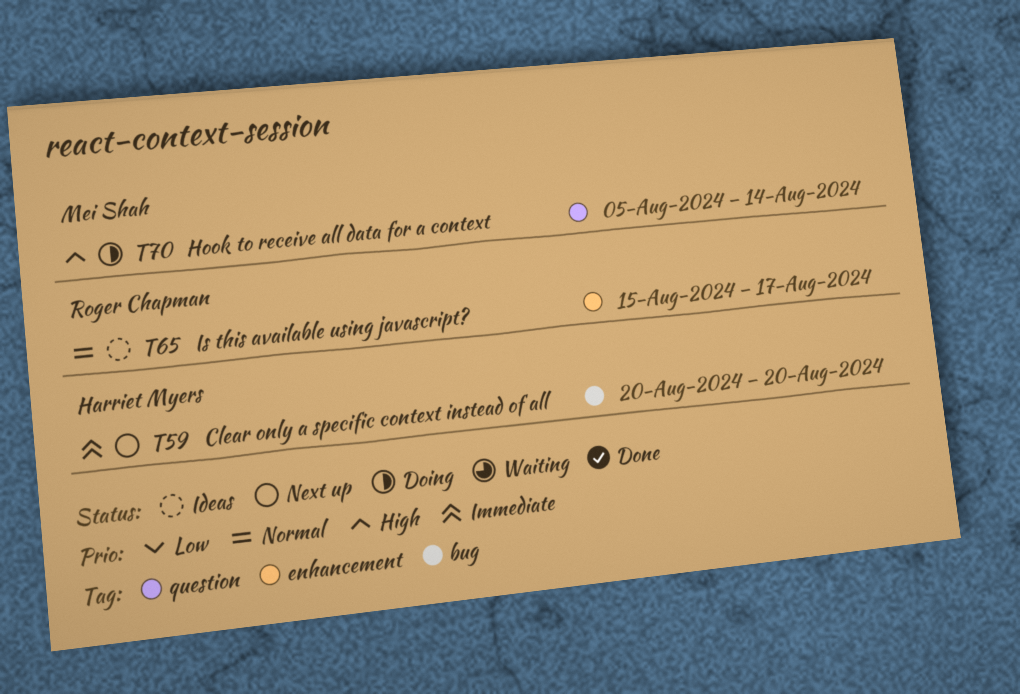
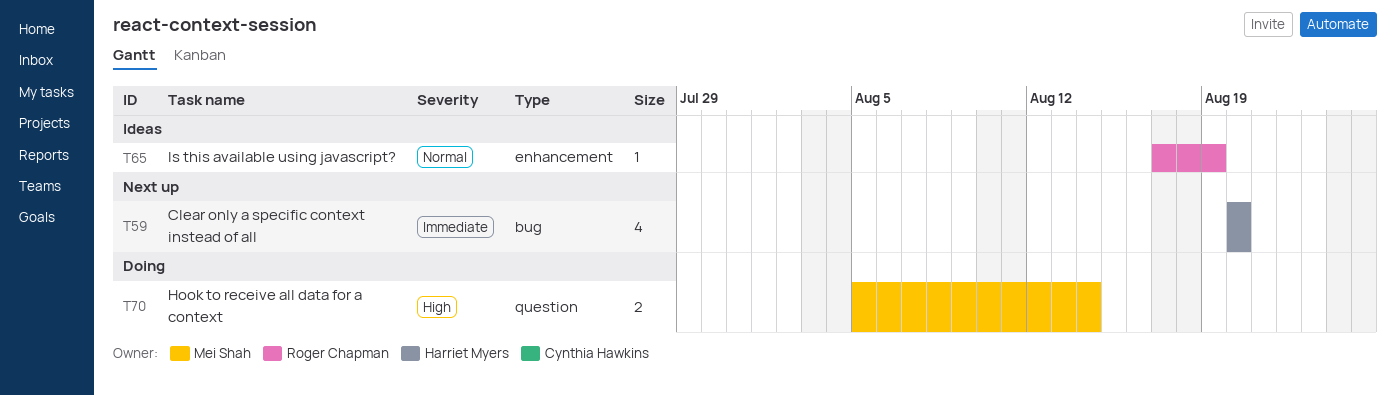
T65, start: Aug 15 -> Aug 17
T65, due: Aug 17 -> Aug 19

